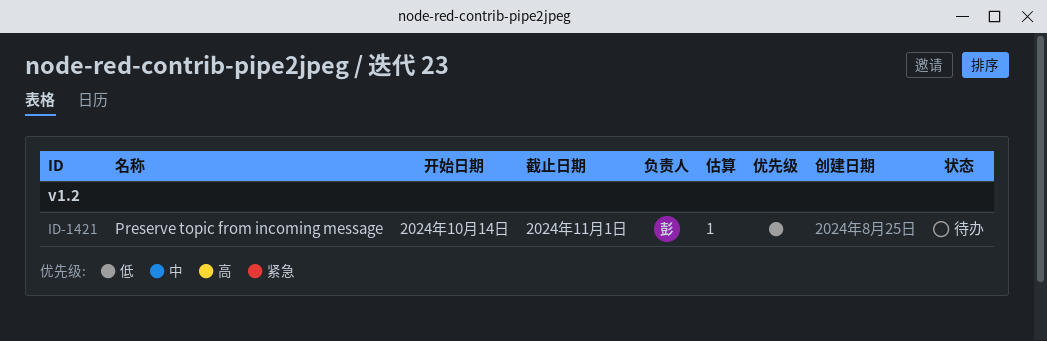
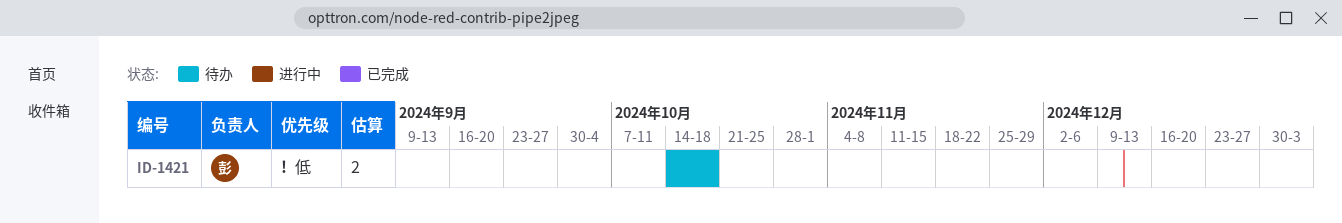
ID-1421, estimate: 1 -> 2
ID-1421, due: Nov 1 -> Oct 18

